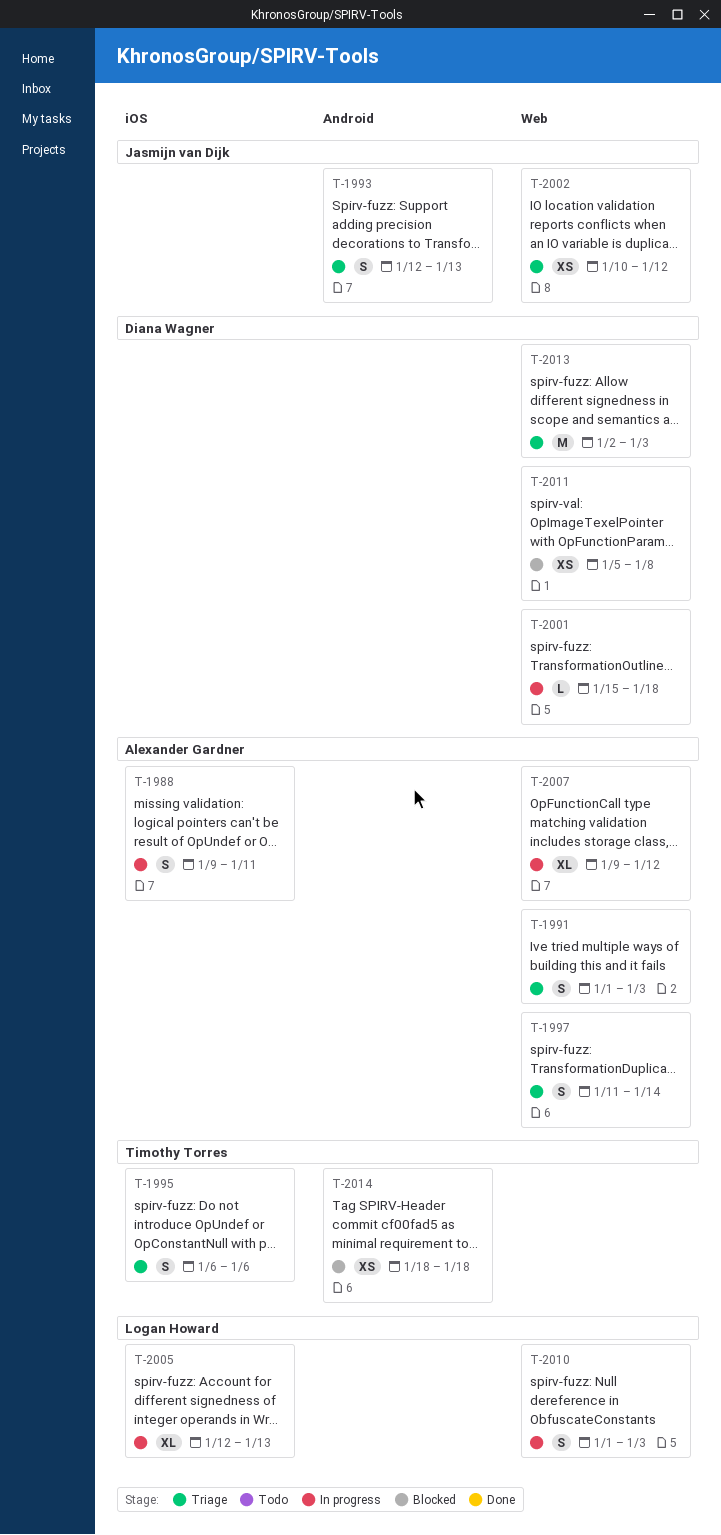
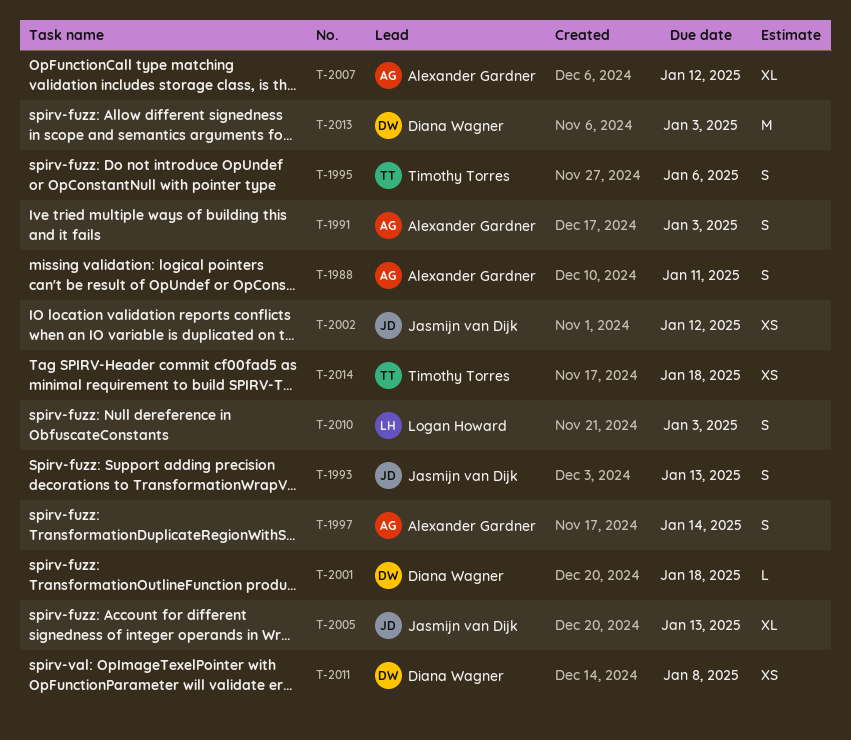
T-2005, owner: Logan Howard -> Jasmijn van Dijk

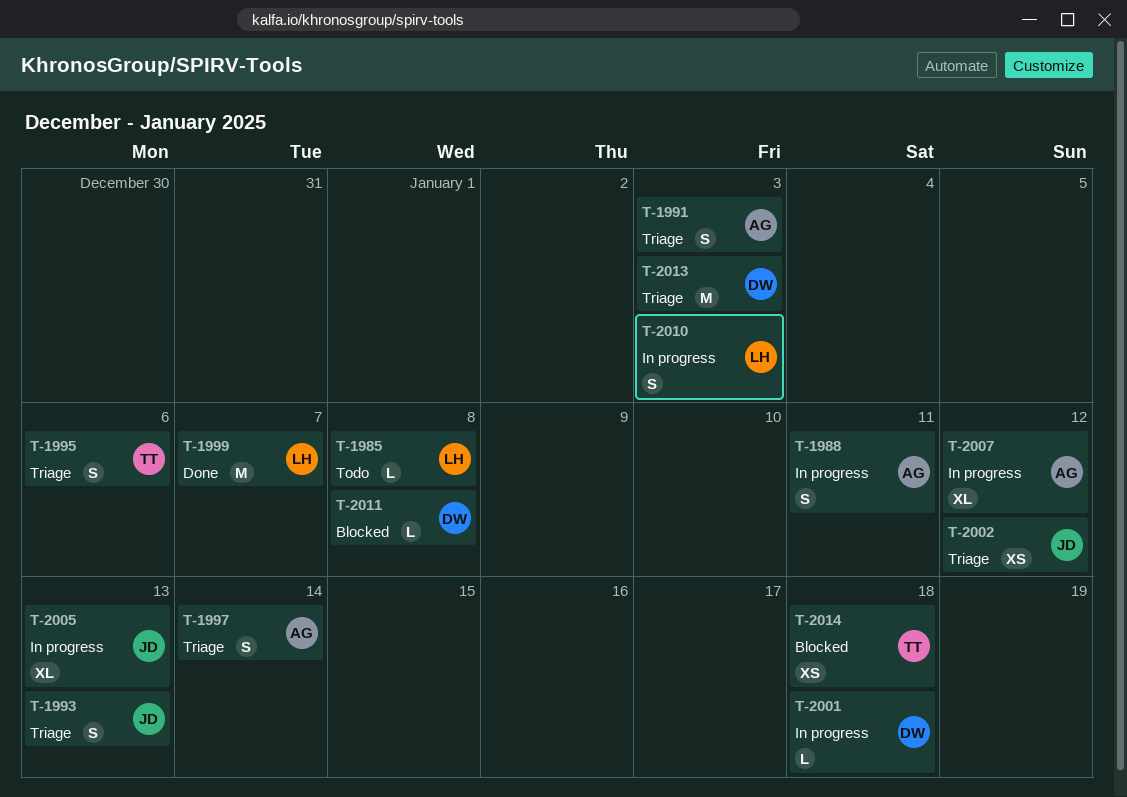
T-1985: none -> present
T-1999: none -> present
T-2011, estimate: XS -> L

